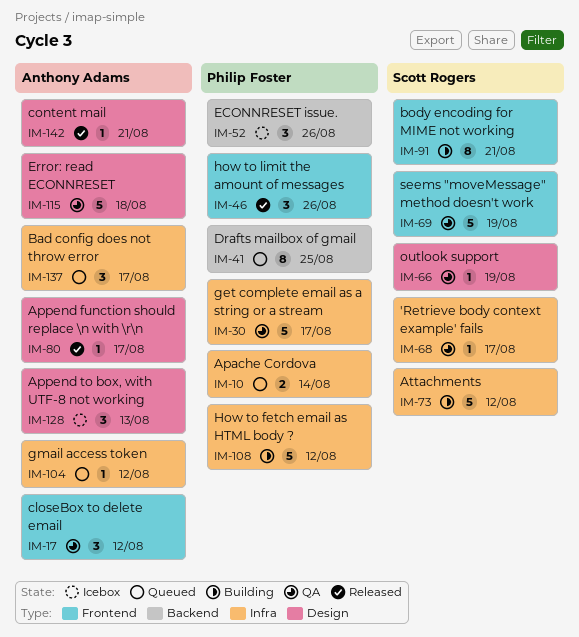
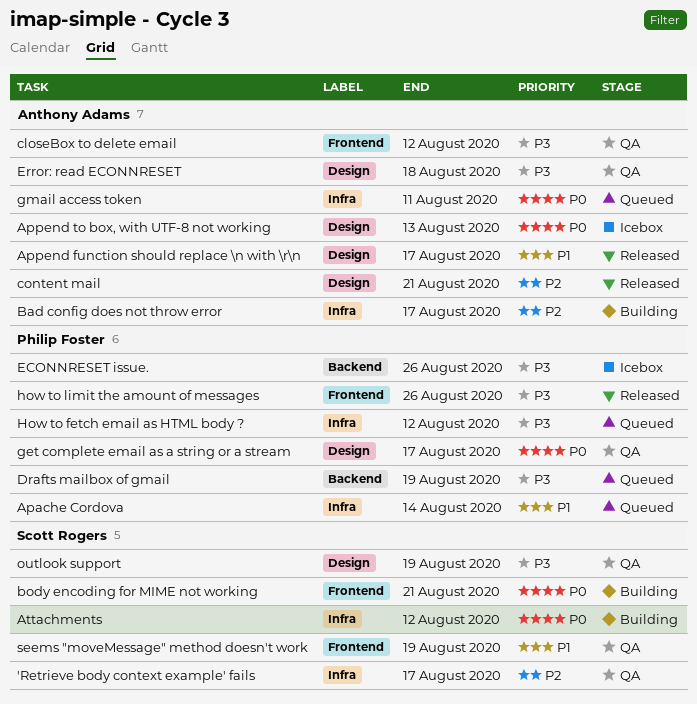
Bad config does not throw error, status: Queued -> Building
Drafts mailbox of gmail, due: Aug 25 -> Aug 19
get complete email as a string or a stream, label: Infra -> Design
gmail access token, due: Aug 12 -> Aug 11
How to fetch email as HTML body ?, status: Building -> Queued

